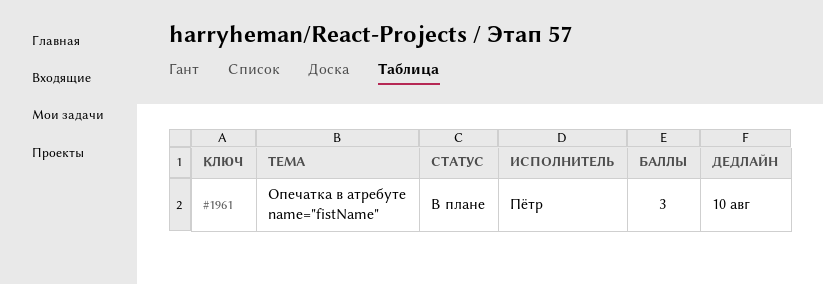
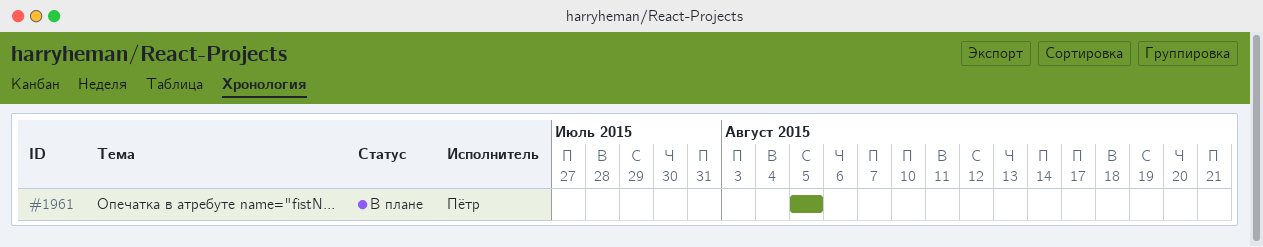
#1961, due: Aug 10 -> Aug 5

